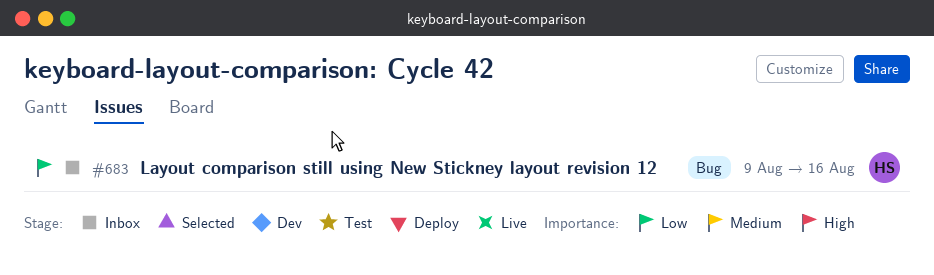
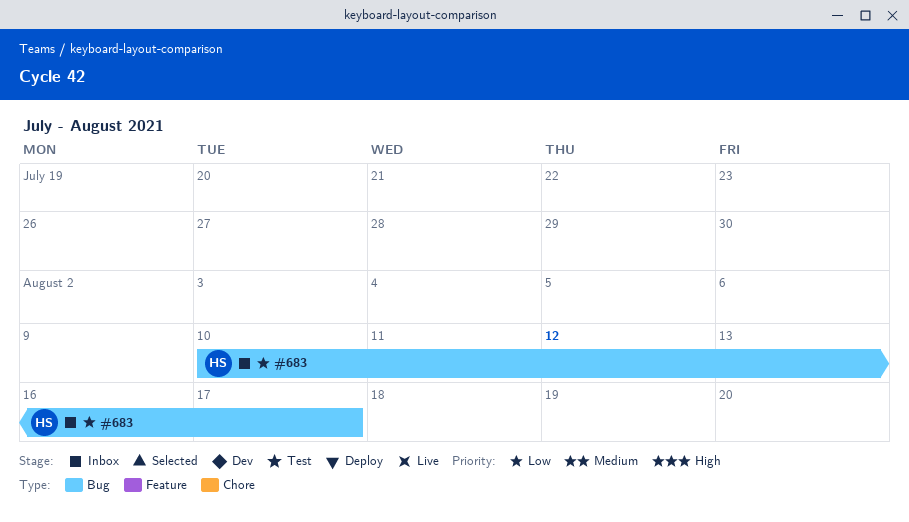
#683, start: Aug 9 -> Aug 10
#683, due: Aug 16 -> Aug 17

